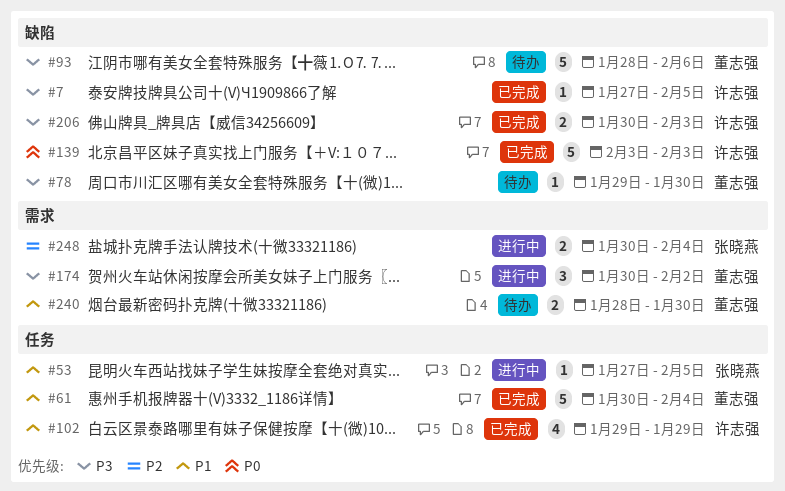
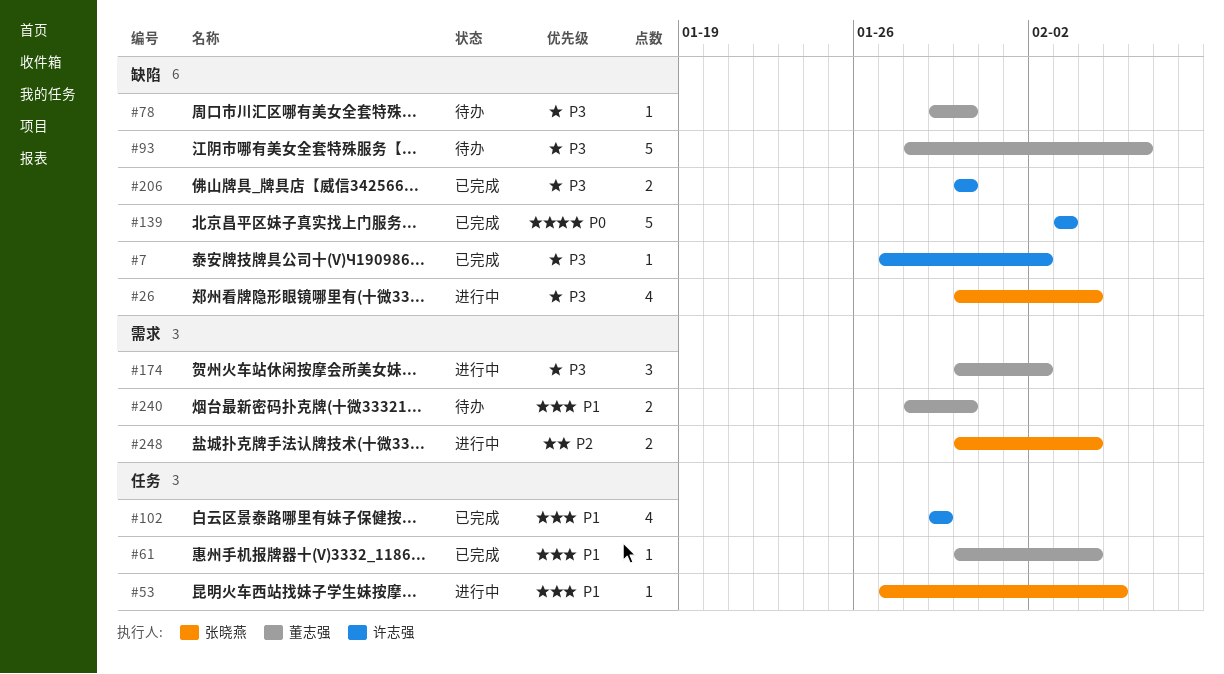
#7, due: Feb 5 -> Feb 2
#26: none -> present
#61, estimate: 5 -> 1
#206, due: Feb 3 -> Jan 30

